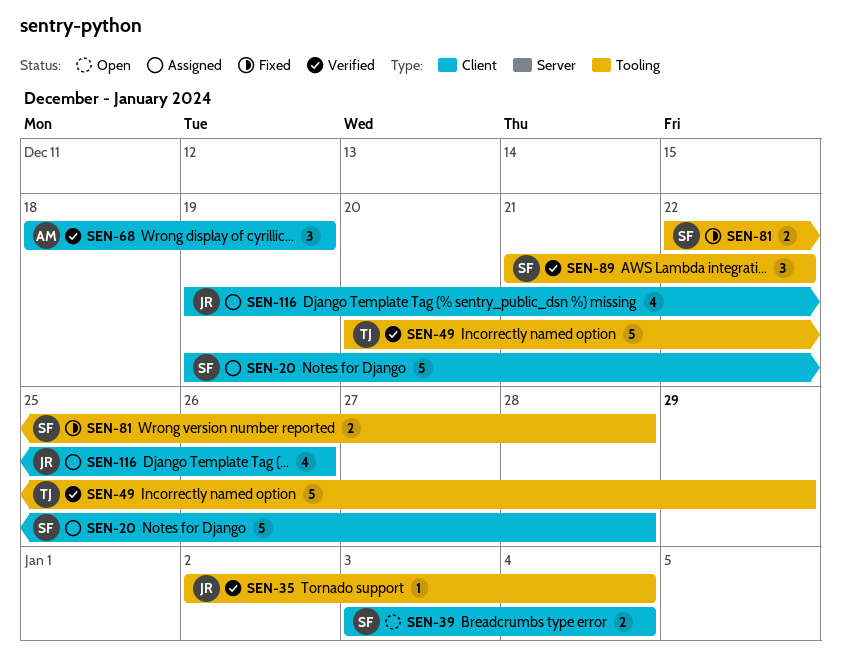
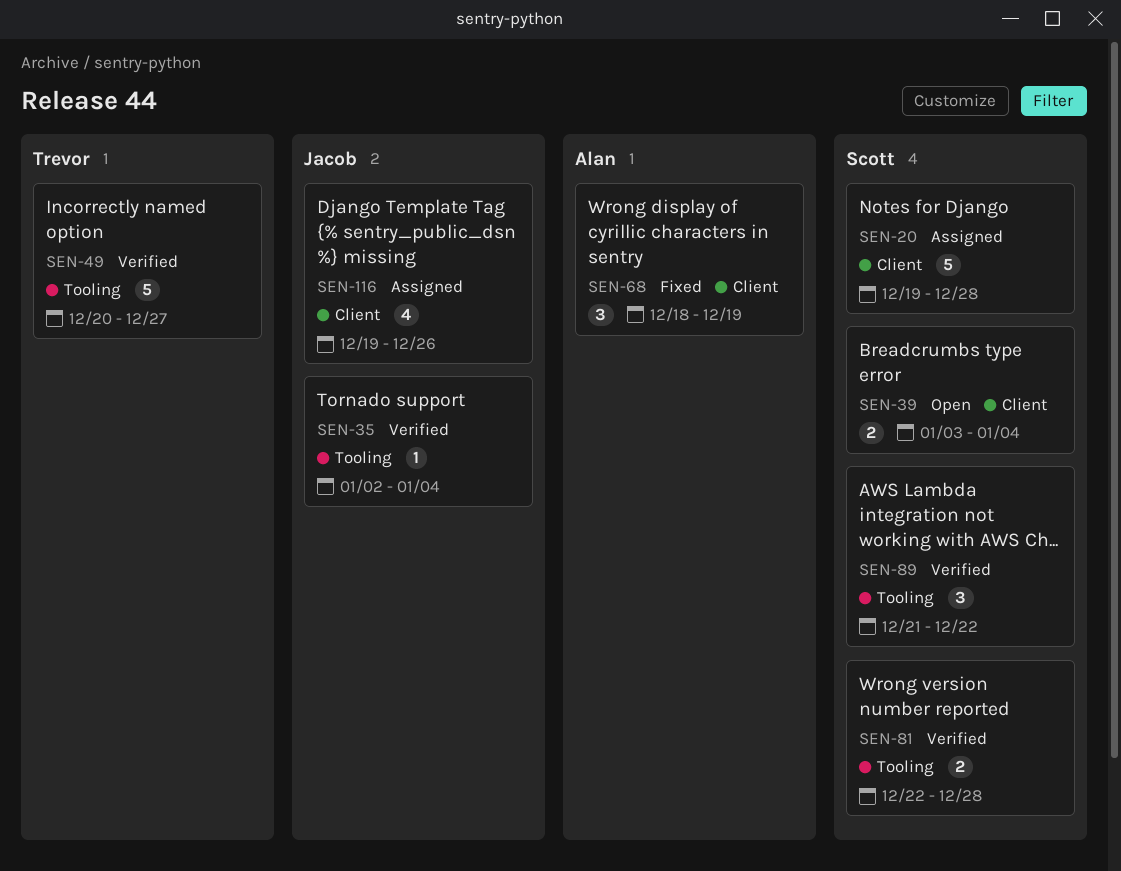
SEN-49, due: Dec 29 -> Dec 27
SEN-68, status: Verified -> Fixed
SEN-81, status: Fixed -> Verified

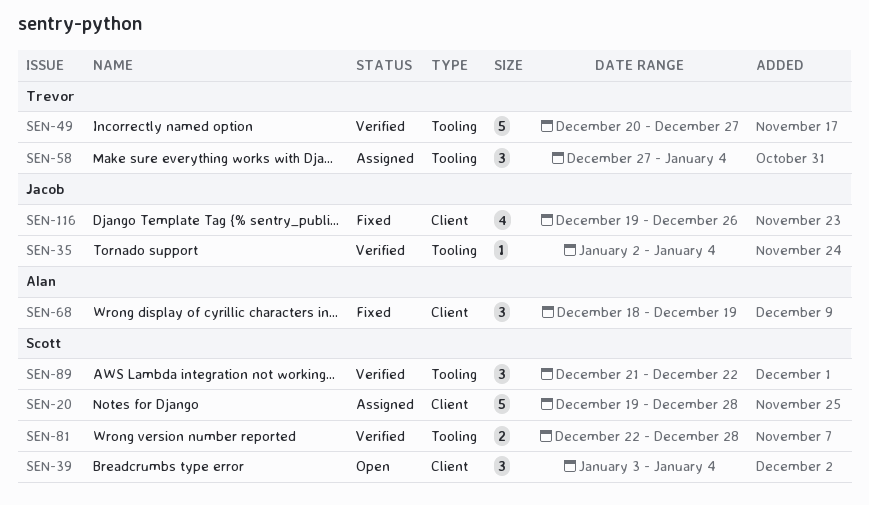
SEN-39, estimate: 2 -> 3
SEN-58: none -> present
SEN-116, status: Assigned -> Fixed

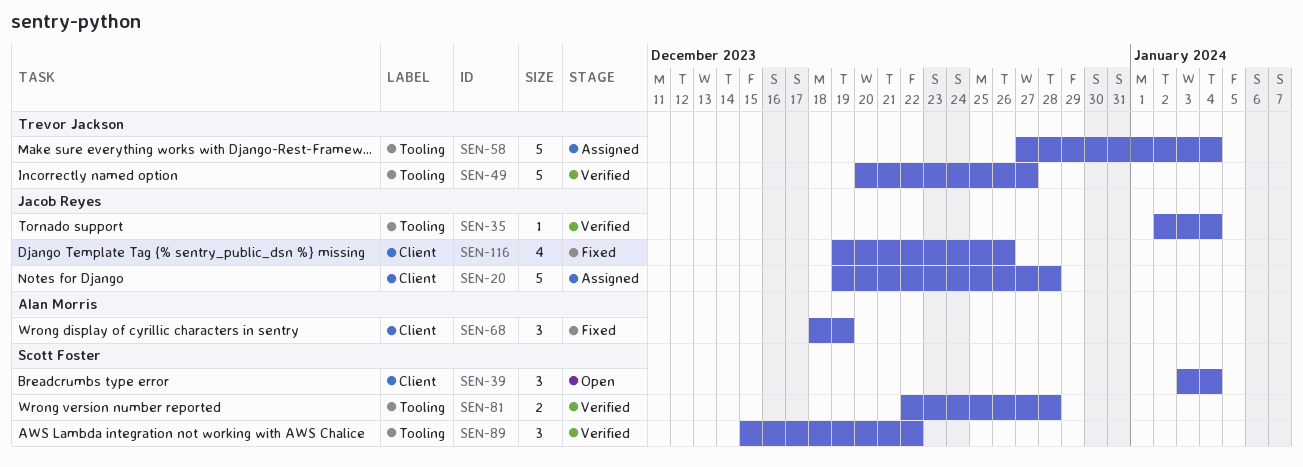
SEN-20, owner: Scott Foster -> Jacob Reyes
SEN-58, estimate: 3 -> 5
SEN-89, start: Dec 21 -> Dec 15

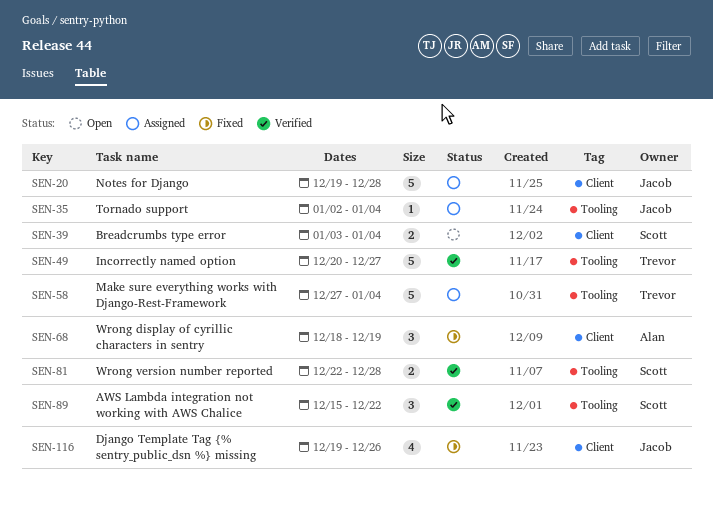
SEN-35, status: Verified -> Assigned
SEN-39, estimate: 3 -> 2

